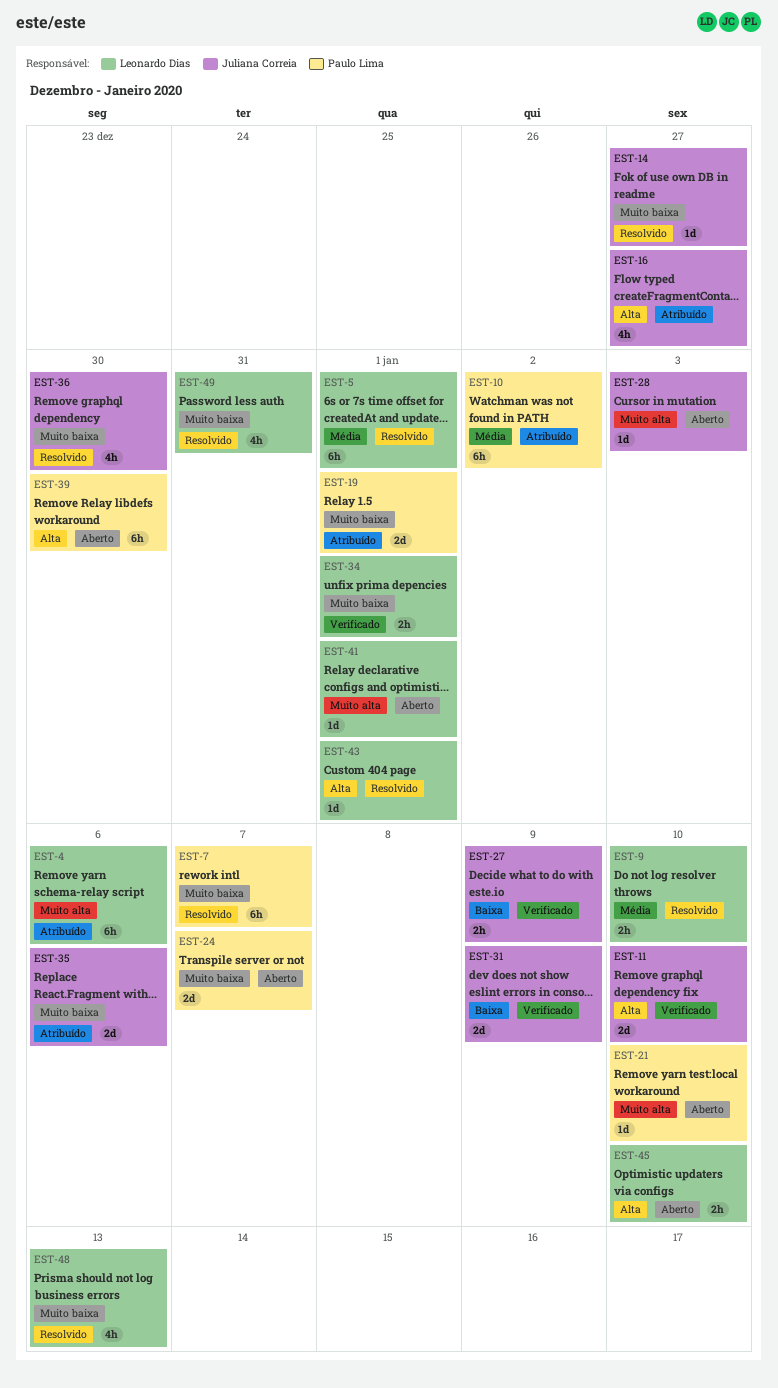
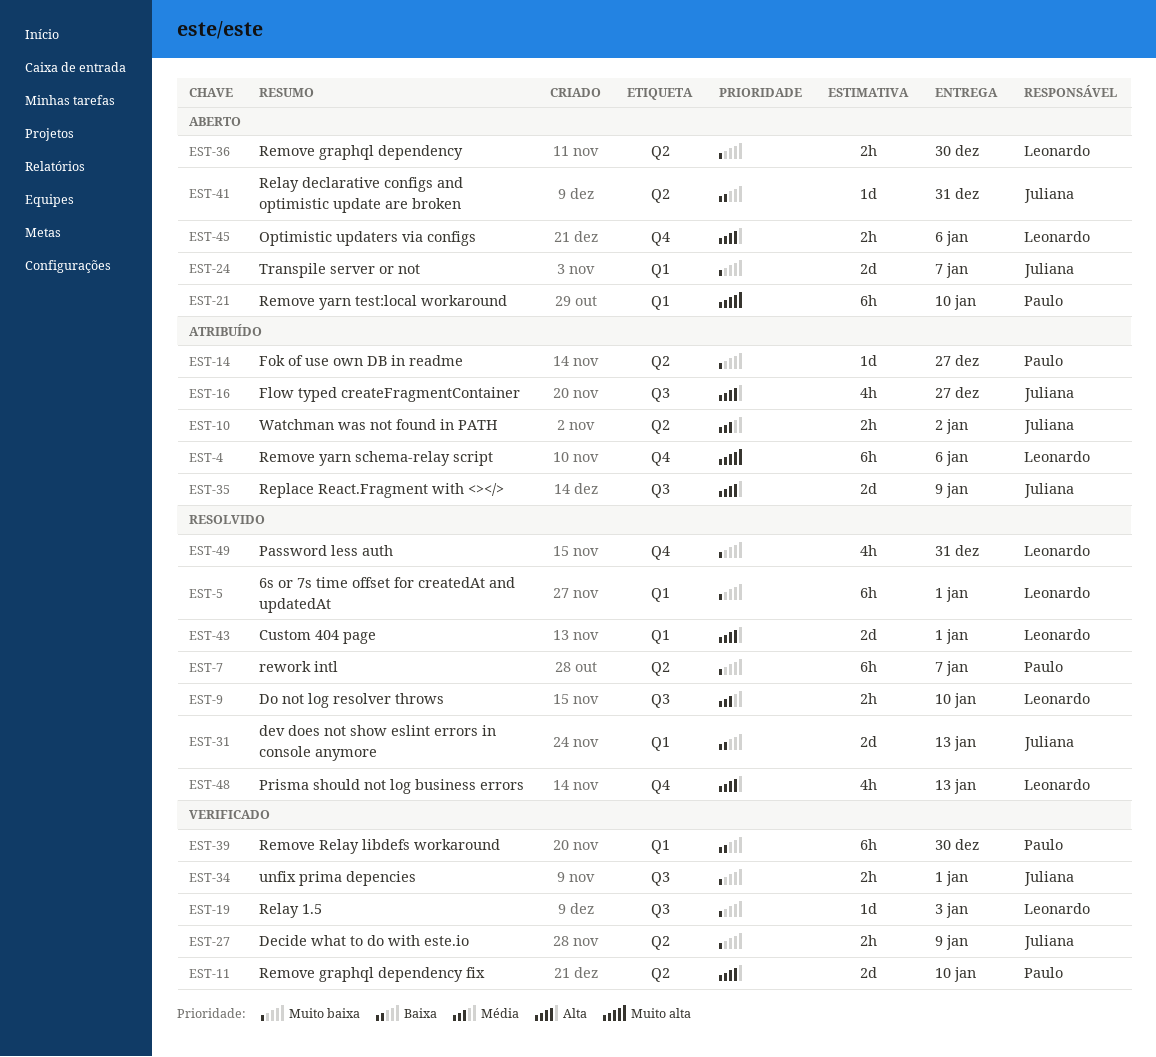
EST-5, priority: Média -> Muito baixa
EST-10, owner: Paulo Lima -> Juliana Correia
EST-10, estimate: 6h -> 2h
EST-11, owner: Juliana Correia -> Paulo Lima
EST-14, status: Resolvido -> Atribuído
EST-14, owner: Juliana Correia -> Paulo Lima
EST-19, status: Atribuído -> Verificado
EST-19, owner: Paulo Lima -> Leonardo Dias
EST-19, estimate: 2d -> 1d
EST-19, due: Jan 1 -> Jan 3
EST-21, estimate: 1d -> 6h
EST-24, owner: Paulo Lima -> Juliana Correia
EST-27, priority: Baixa -> Muito baixa
EST-28: present -> none
EST-31, status: Verificado -> Resolvido
EST-31, due: Jan 9 -> Jan 13
EST-34, owner: Leonardo Dias -> Juliana Correia
EST-35, priority: Muito baixa -> Alta
EST-35, due: Jan 6 -> Jan 9
EST-36, status: Resolvido -> Aberto
EST-36, owner: Juliana Correia -> Leonardo Dias
EST-36, estimate: 4h -> 2h
EST-39, status: Aberto -> Verificado
EST-39, priority: Alta -> Baixa
EST-41, owner: Leonardo Dias -> Juliana Correia
EST-41, priority: Muito alta -> Baixa
EST-41, due: Jan 1 -> Dec 31
EST-43, estimate: 1d -> 2d
EST-45, due: Jan 10 -> Jan 6
EST-48, priority: Muito baixa -> Alta

